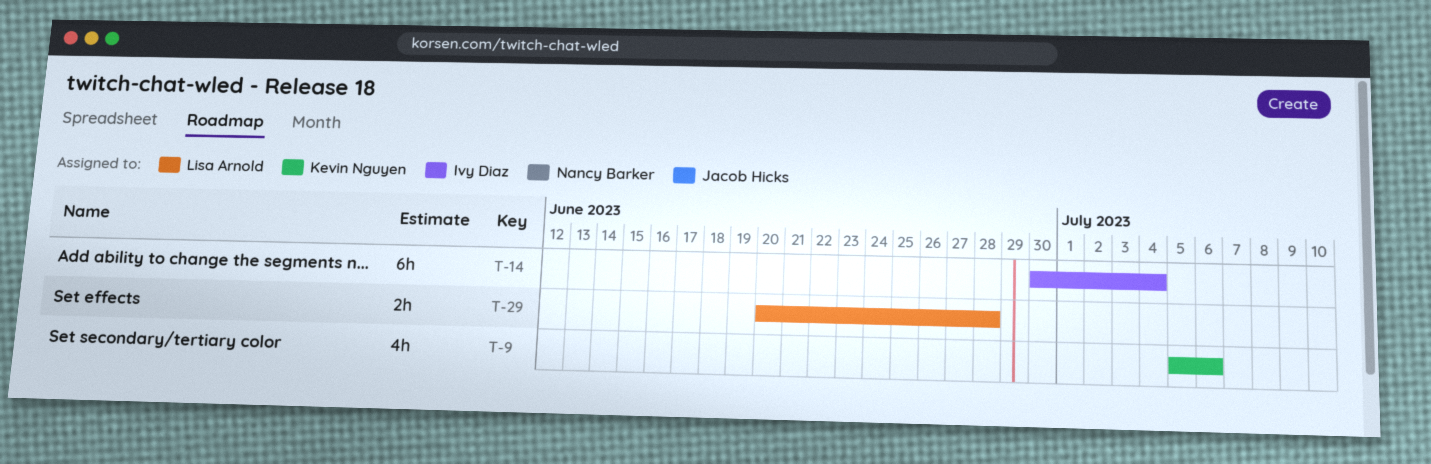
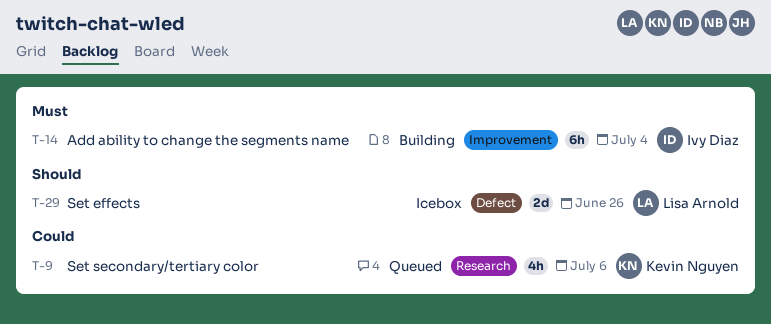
T-29, estimate: 2h -> 2d
T-29, due: Jun 28 -> Jun 26

